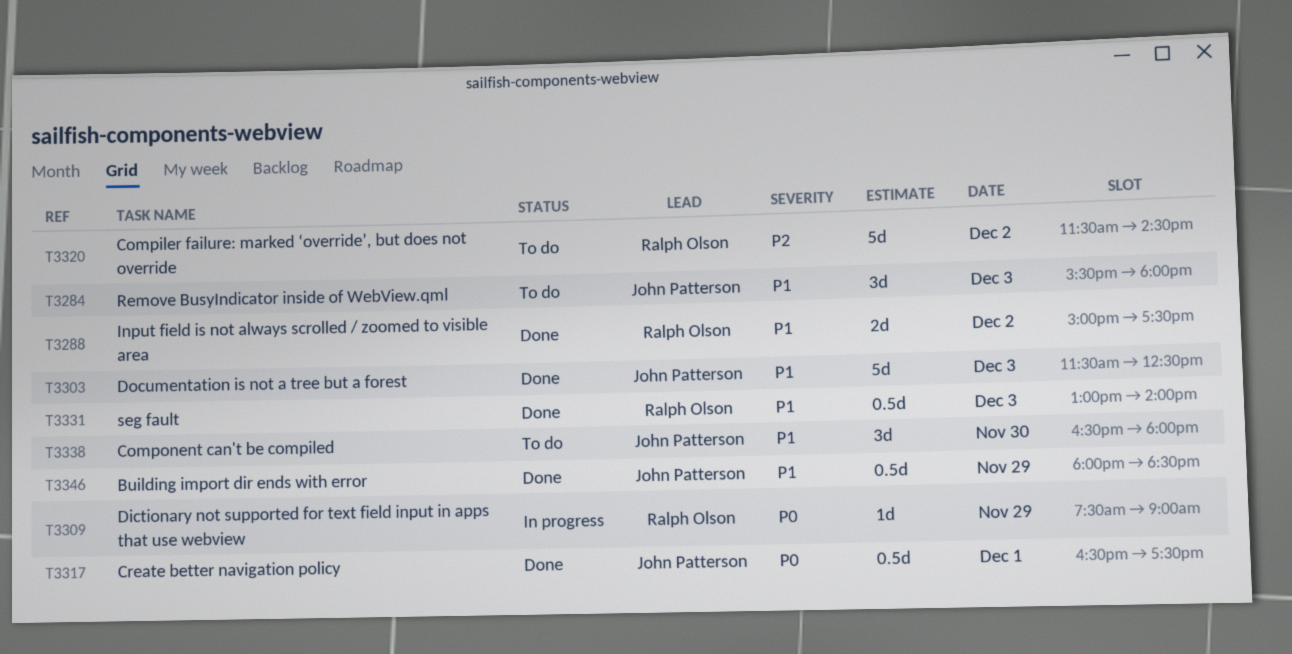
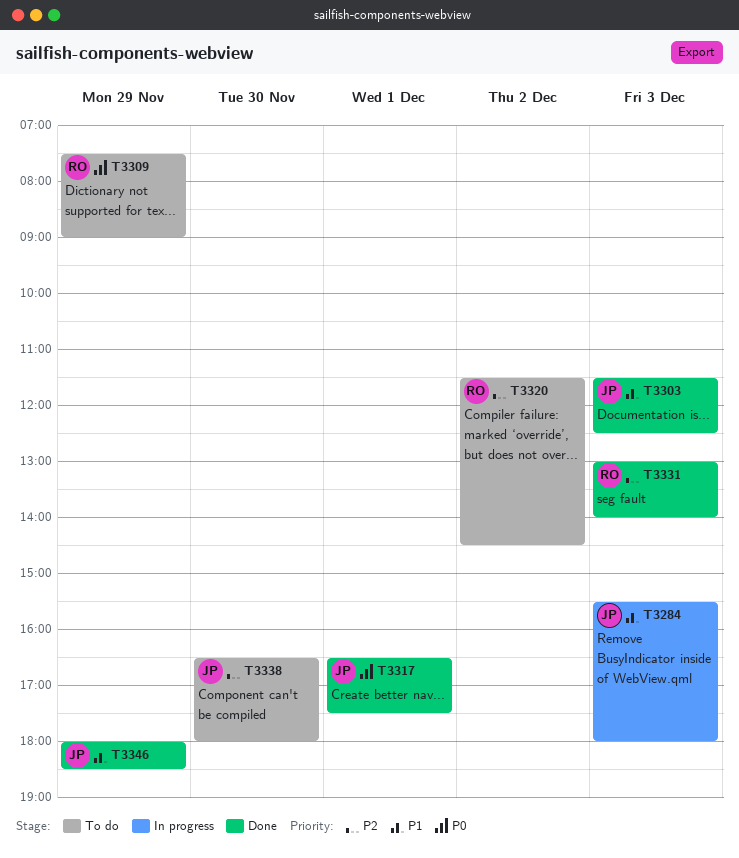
T3284, status: To do -> In progress
T3288: present -> none
T3309, status: In progress -> To do
T3331, priority: P1 -> P2
T3338, priority: P1 -> P2

